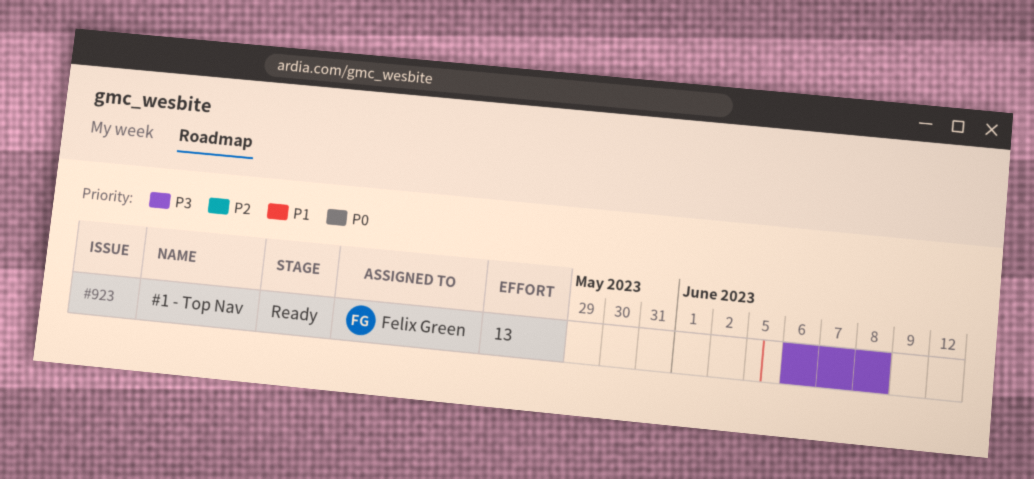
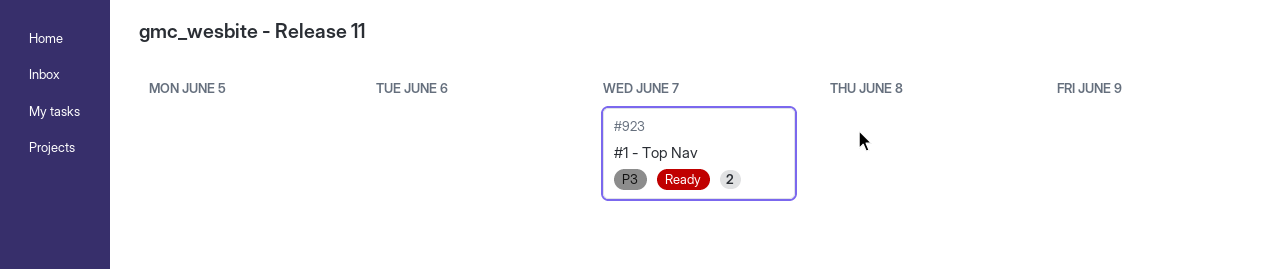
#923, estimate: 13 -> 2
#923, due: Jun 8 -> Jun 7

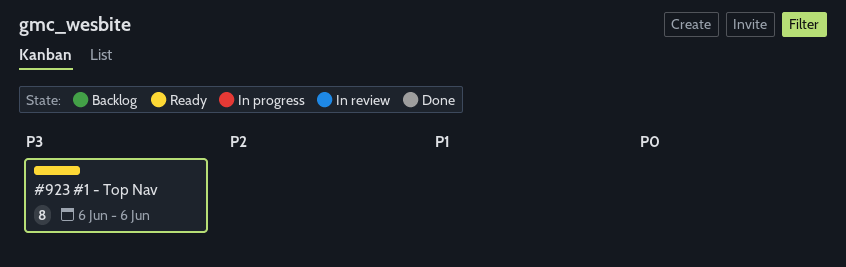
#923, estimate: 2 -> 8
#923, due: Jun 7 -> Jun 6

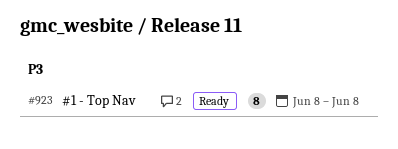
#923, start: Jun 6 -> Jun 8
#923, due: Jun 6 -> Jun 8

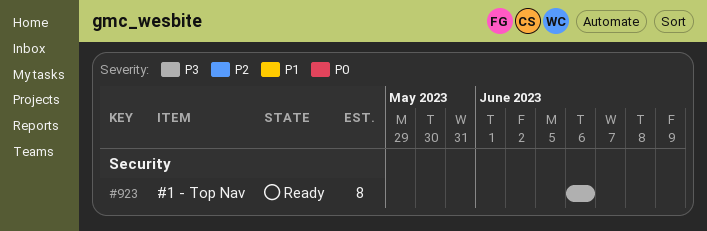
#923, start: Jun 8 -> Jun 6
#923, due: Jun 8 -> Jun 6

